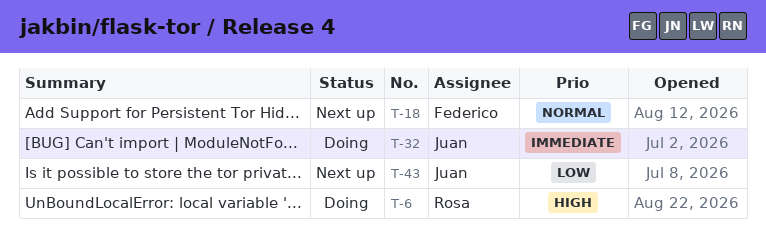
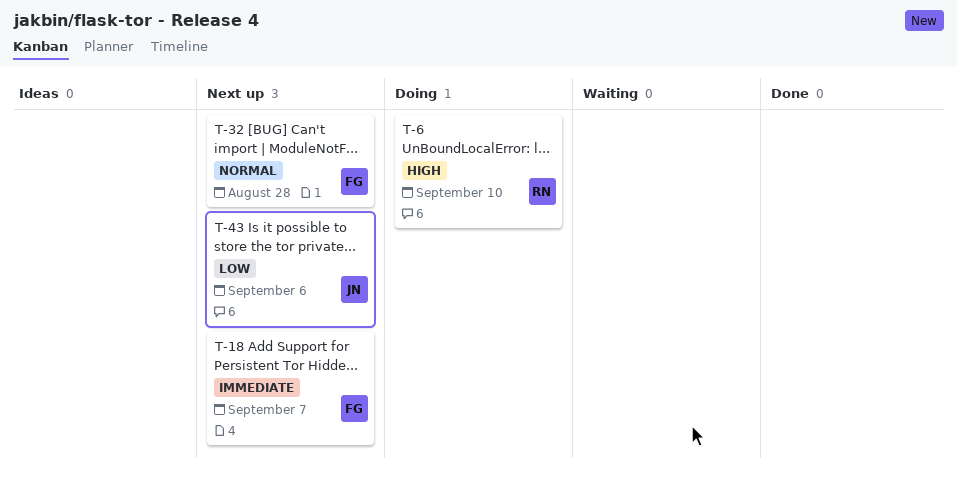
T-18, priority: Normal -> Immediate
T-32, status: Doing -> Next up
T-32, owner: Juan -> Federico
T-32, priority: Immediate -> Normal

